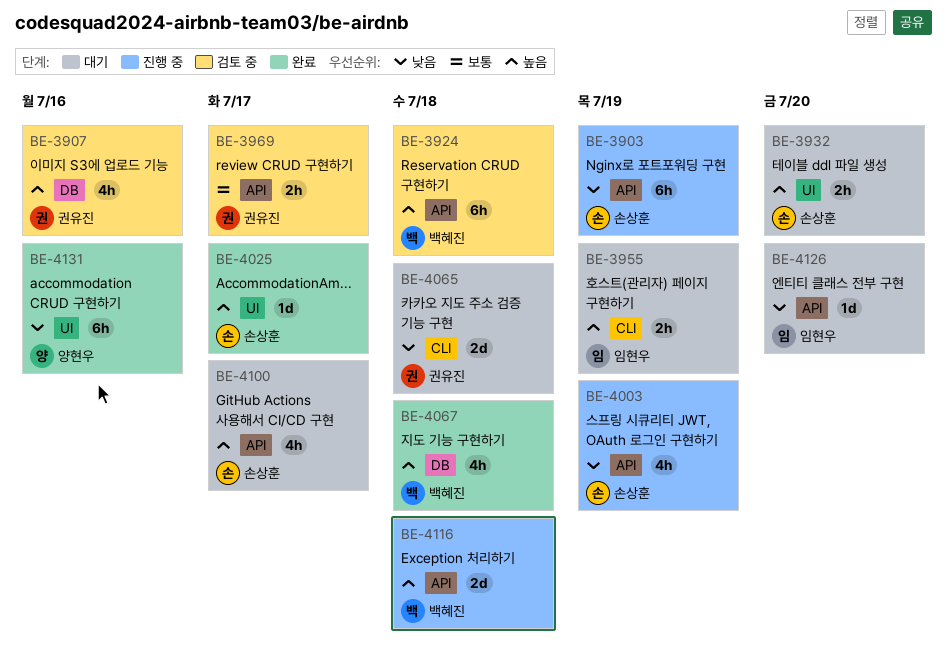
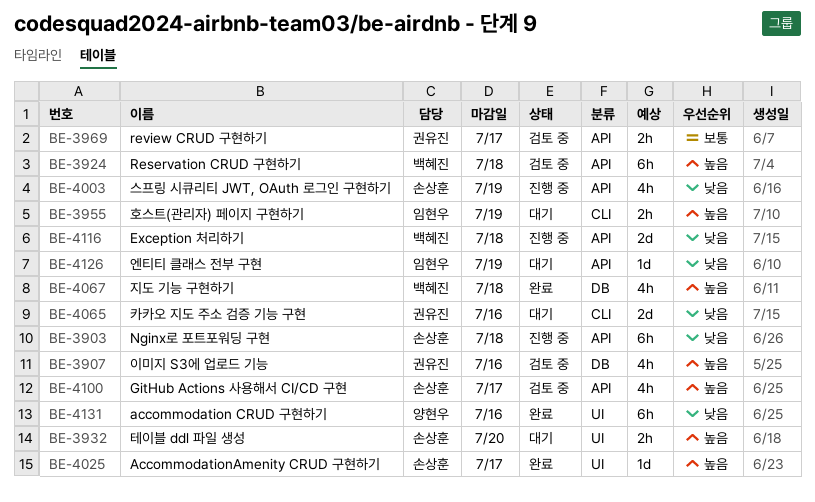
BE-3903, due: Jul 19 -> Jul 18
BE-4065, due: Jul 18 -> Jul 16
BE-4100, status: 대기 -> 검토 중
BE-4116, priority: 높음 -> 낮음
BE-4126, due: Jul 20 -> Jul 19

